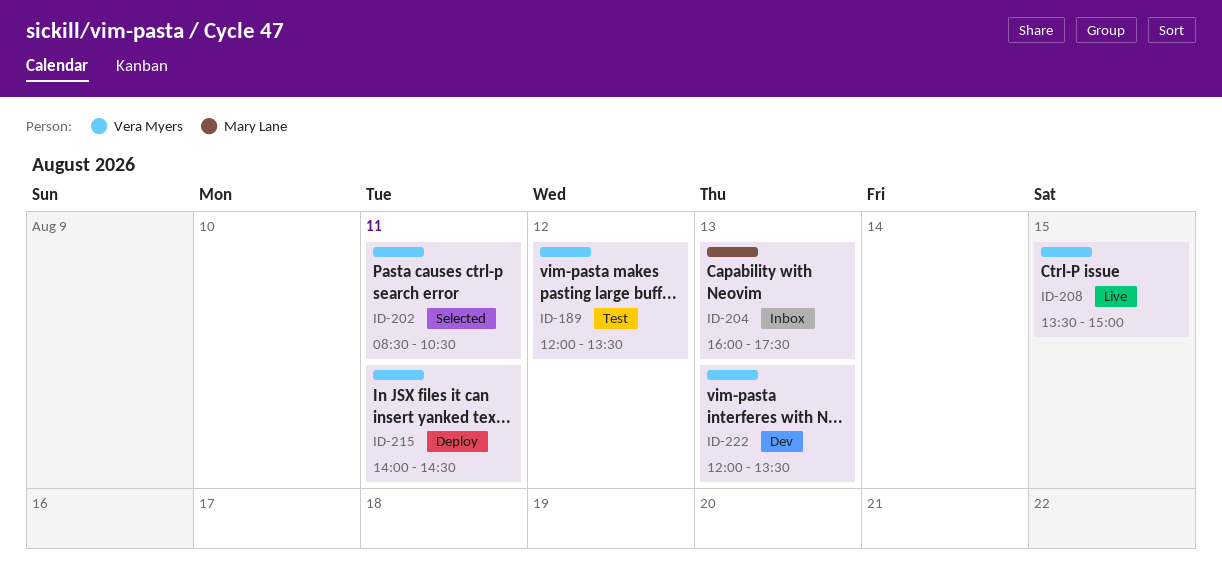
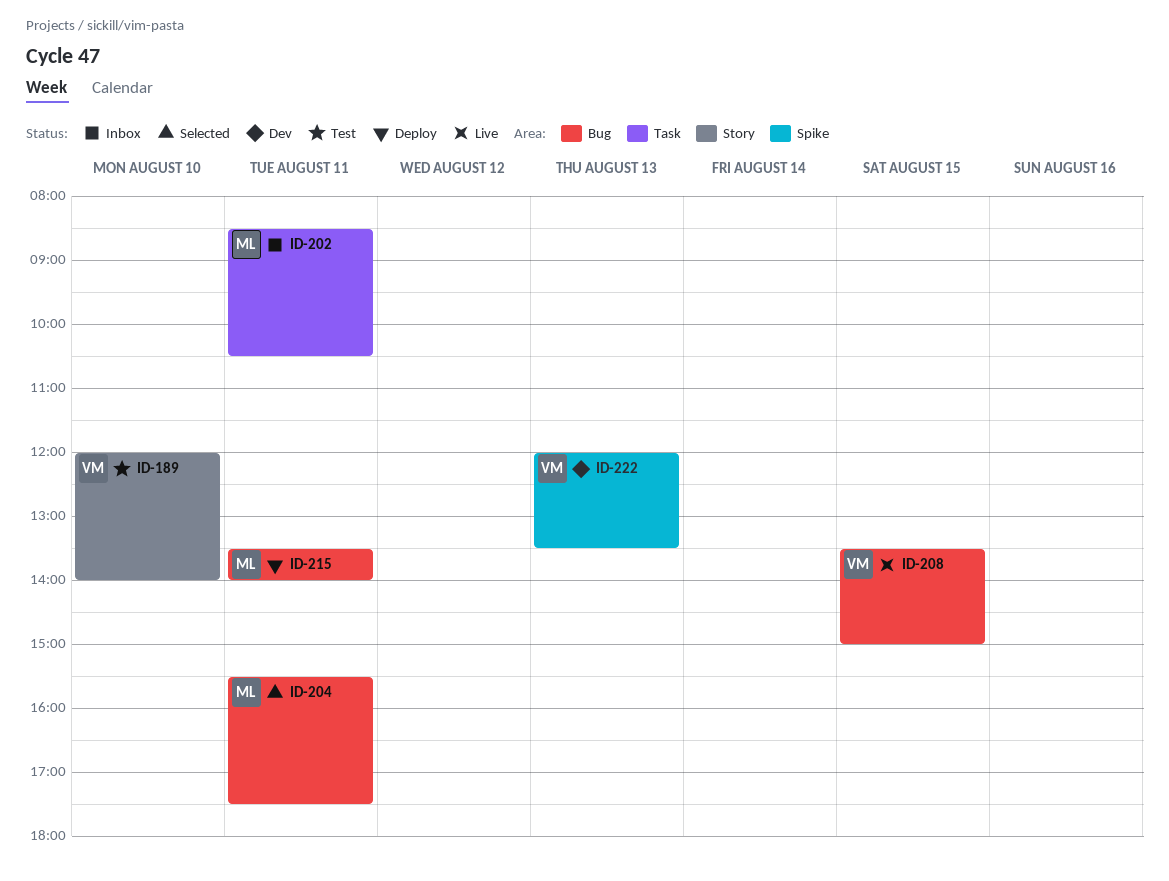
ID-189, day: Aug 12 -> Aug 10
ID-189, ends: 13:30 -> 14:00
ID-202, status: Selected -> Inbox
ID-202, owner: Vera Myers -> Mary Lane
ID-204, status: Inbox -> Selected
ID-204, day: Aug 13 -> Aug 11
ID-204, begins: 16:00 -> 15:30
ID-215, owner: Vera Myers -> Mary Lane
ID-215, begins: 14:00 -> 13:30
ID-215, ends: 14:30 -> 14:00

